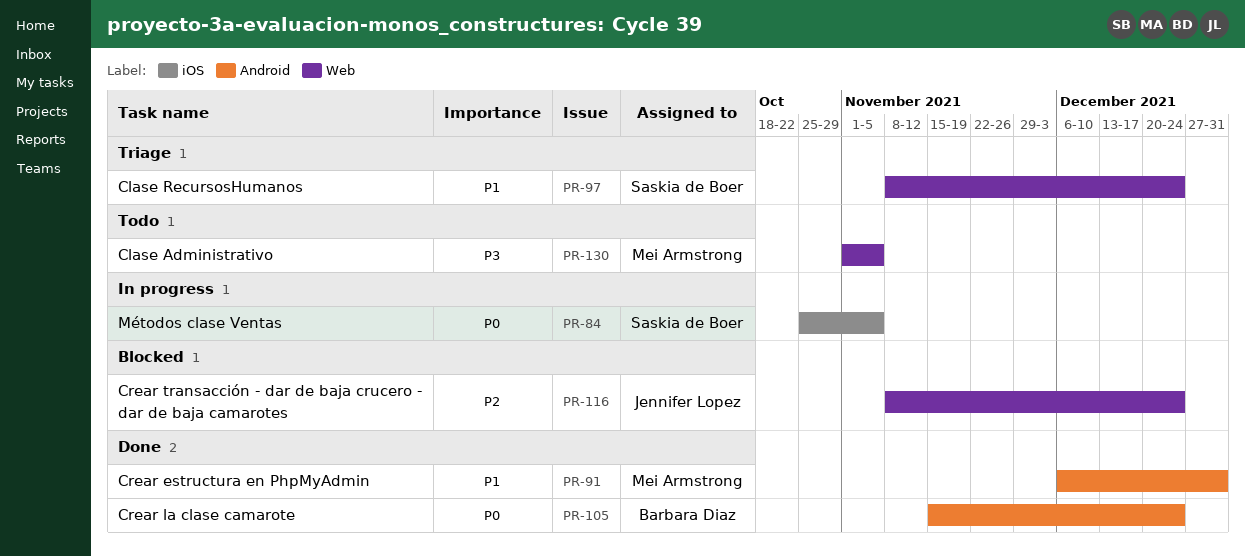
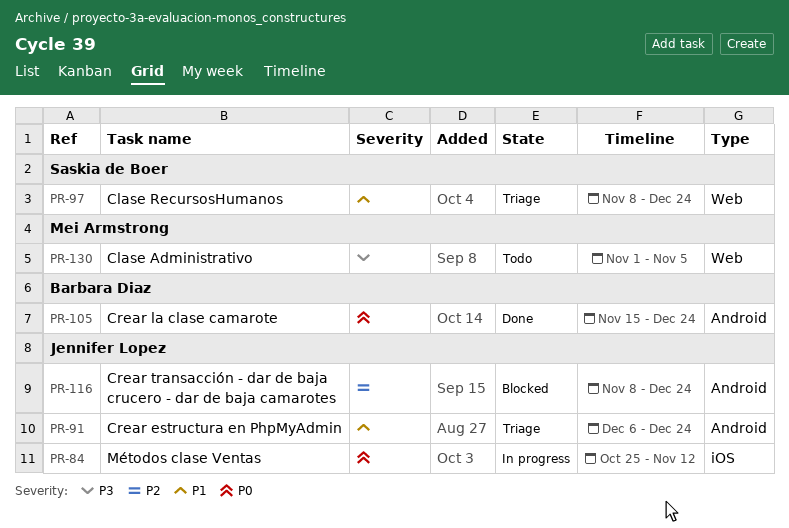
PR-84, owner: Saskia de Boer -> Jennifer Lopez
PR-84, due: Nov 5 -> Nov 12
PR-91, status: Done -> Triage
PR-91, owner: Mei Armstrong -> Jennifer Lopez
PR-91, due: Dec 31 -> Dec 24
PR-116, label: Web -> Android

